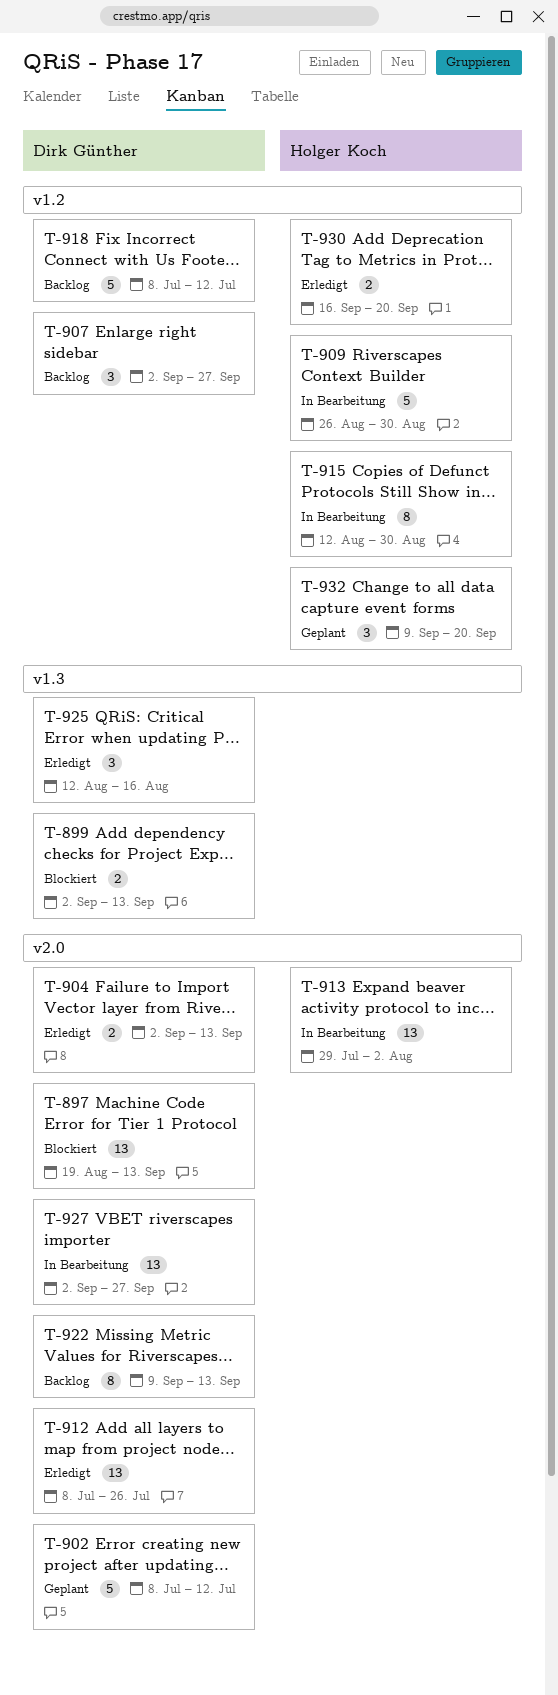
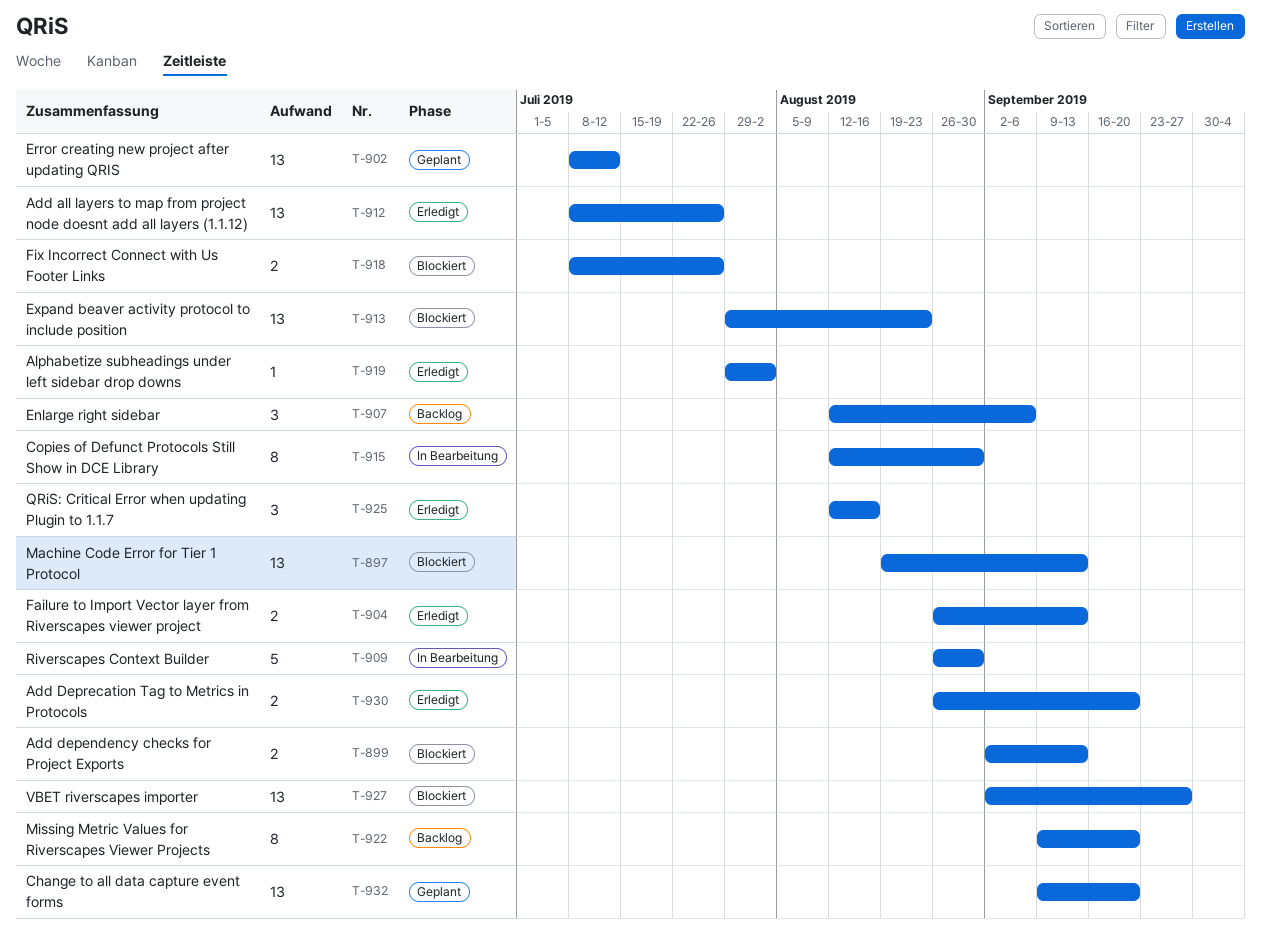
T-902, estimate: 5 -> 13
T-904, start: Sep 2 -> Aug 26
T-907, start: Sep 2 -> Aug 12
T-907, due: Sep 27 -> Sep 6
T-913, status: In Bearbeitung -> Blockiert
T-913, due: Aug 2 -> Aug 23
T-918, status: Backlog -> Blockiert
T-918, estimate: 5 -> 2
T-918, due: Jul 12 -> Jul 26
T-919: none -> present
T-922, due: Sep 13 -> Sep 20
T-927, status: In Bearbeitung -> Blockiert
T-930, start: Sep 16 -> Aug 26
T-932, estimate: 3 -> 13

